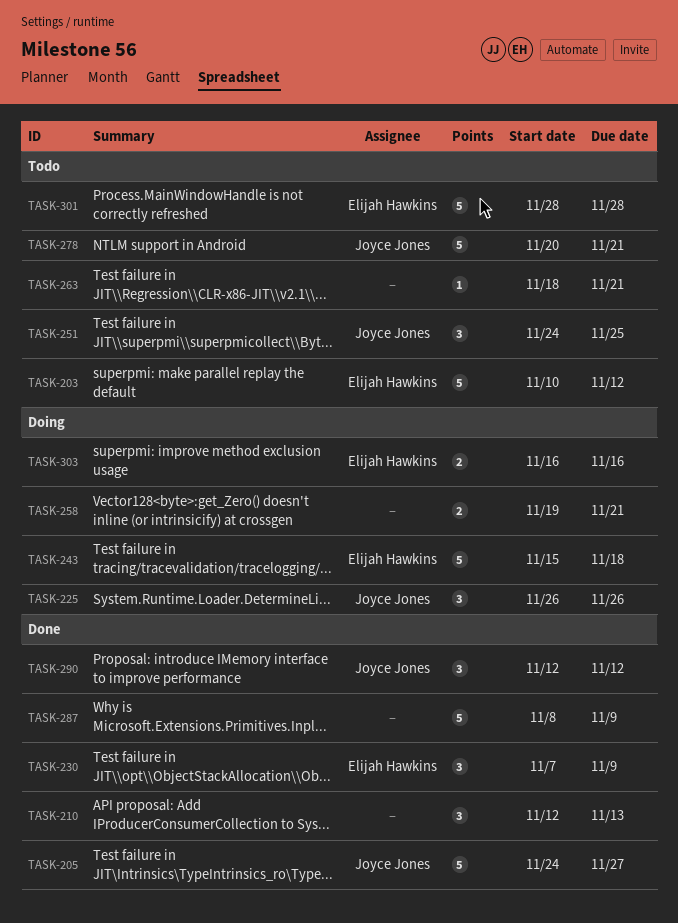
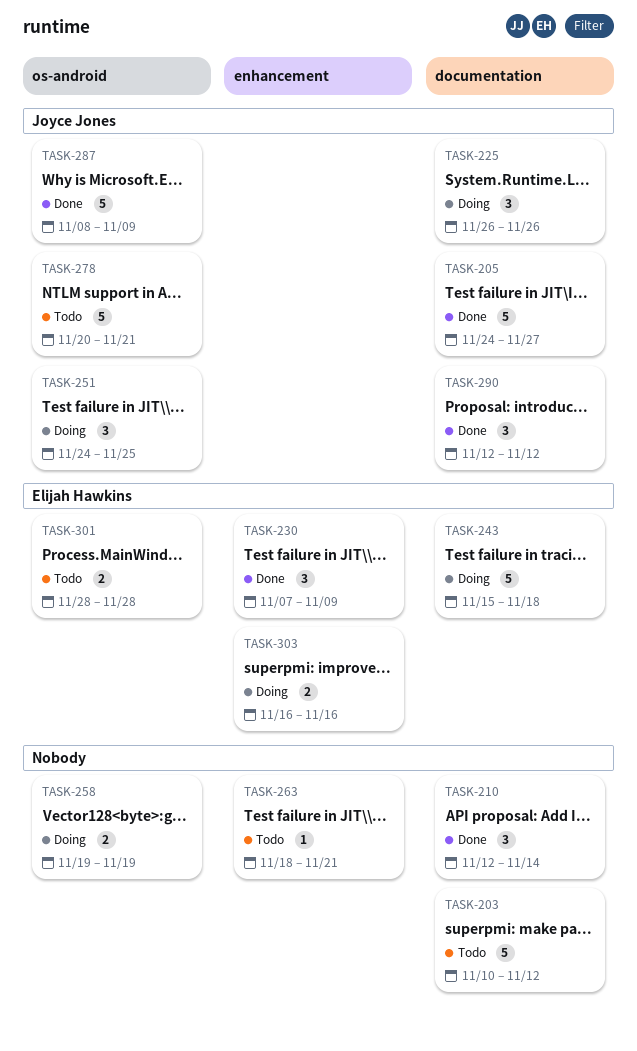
TASK-203, owner: Elijah Hawkins -> none
TASK-210, due: Nov 13 -> Nov 14
TASK-251, status: Todo -> Doing
TASK-258, due: Nov 21 -> Nov 19
TASK-287, owner: none -> Joyce Jones
TASK-301, estimate: 5 -> 2

